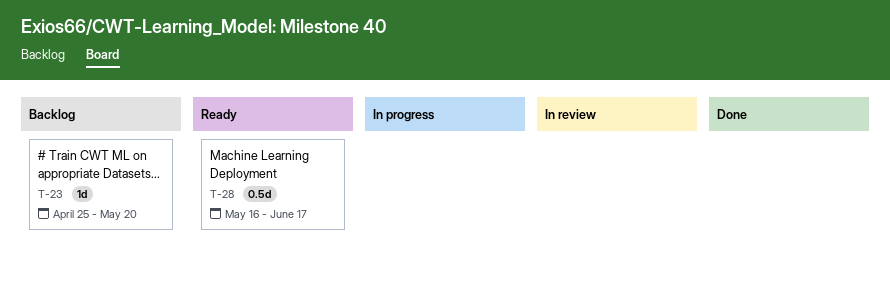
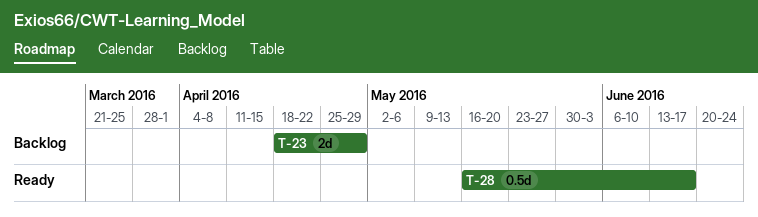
T-23, estimate: 1d -> 2d
T-23, start: Apr 25 -> Apr 18
T-23, due: May 20 -> Apr 29

